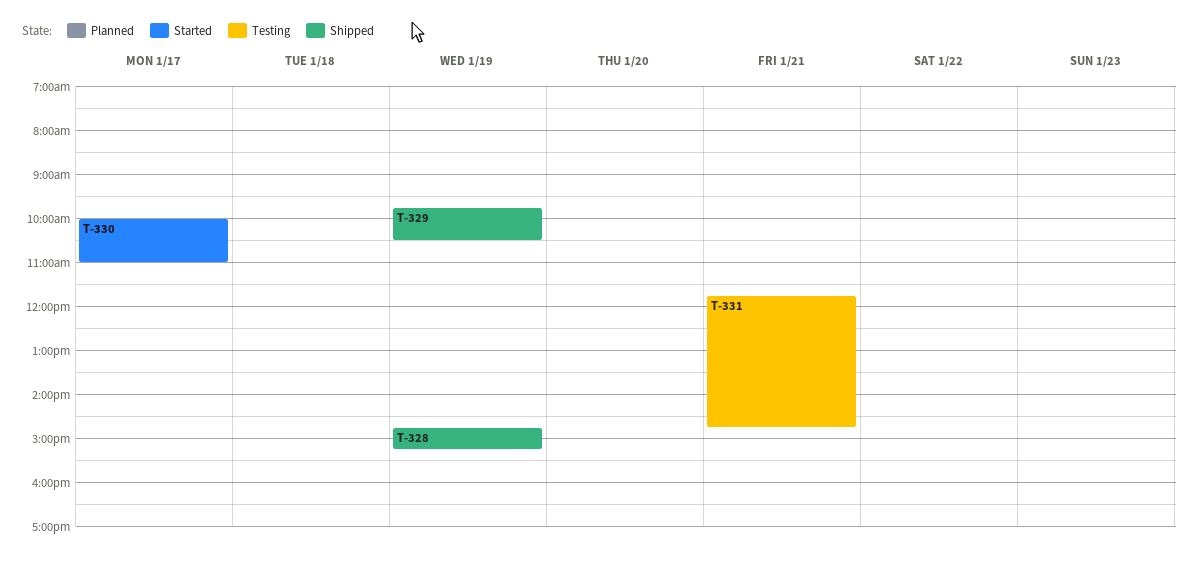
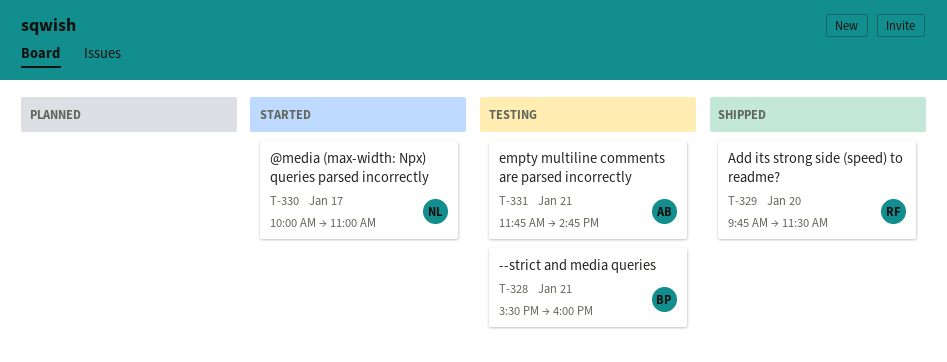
T-328, status: Shipped -> Testing
T-328, day: Jan 19 -> Jan 21
T-328, begins: 14:45 -> 15:30
T-328, ends: 15:15 -> 16:00
T-329, day: Jan 19 -> Jan 20
T-329, ends: 10:30 -> 11:30

